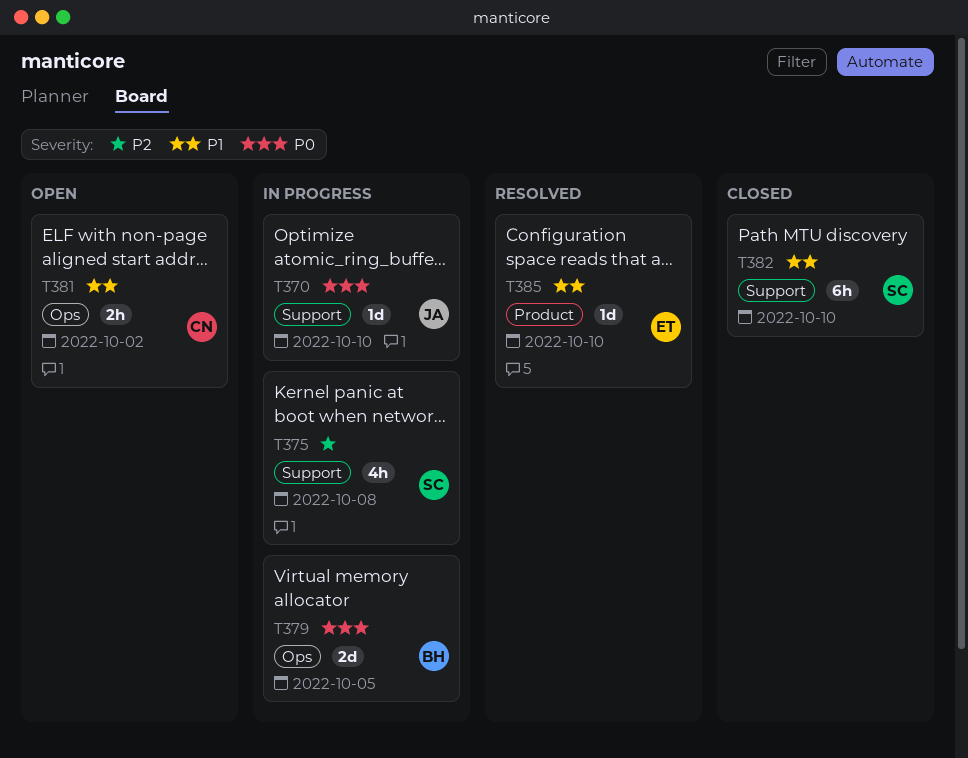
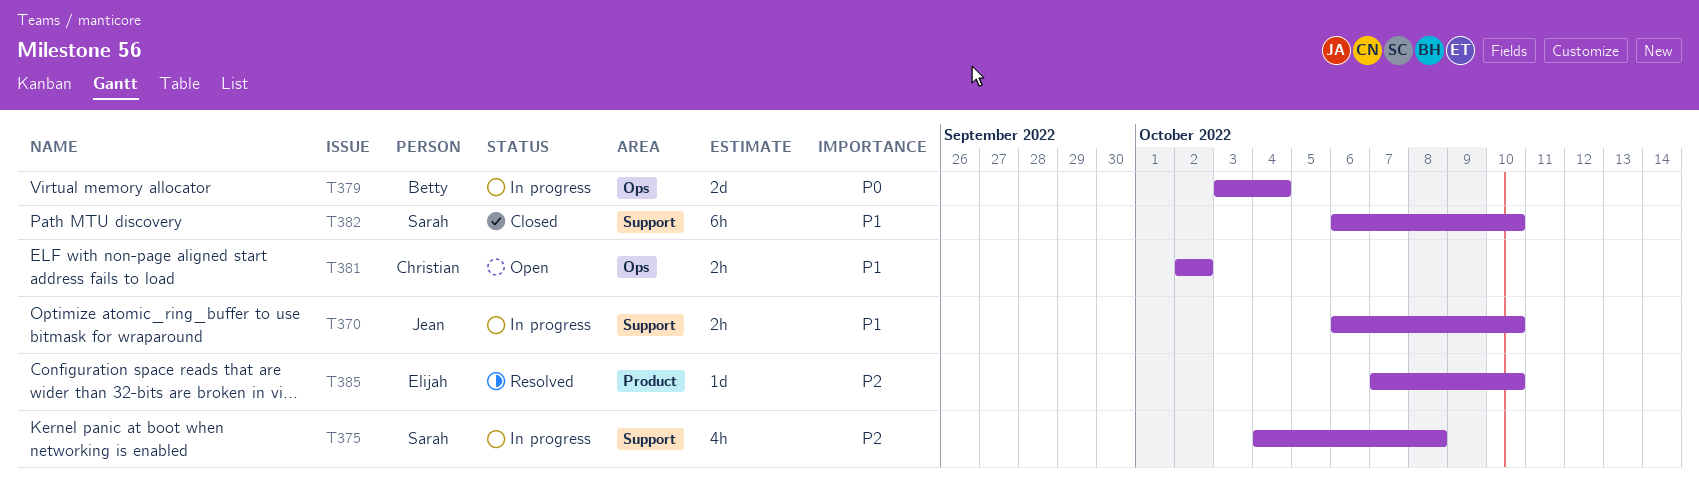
T370, priority: P0 -> P1
T370, estimate: 1d -> 2h
T379, due: Oct 5 -> Oct 4
T385, priority: P1 -> P2

